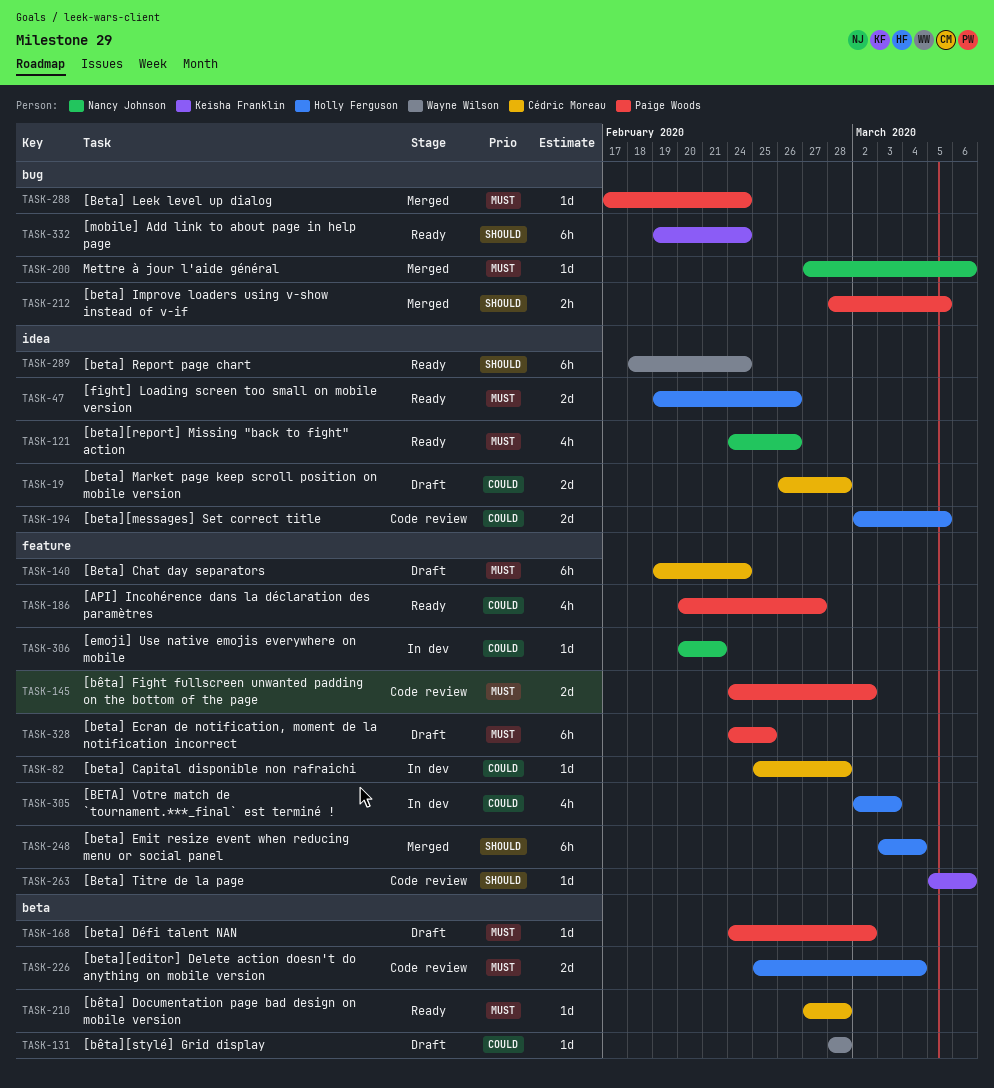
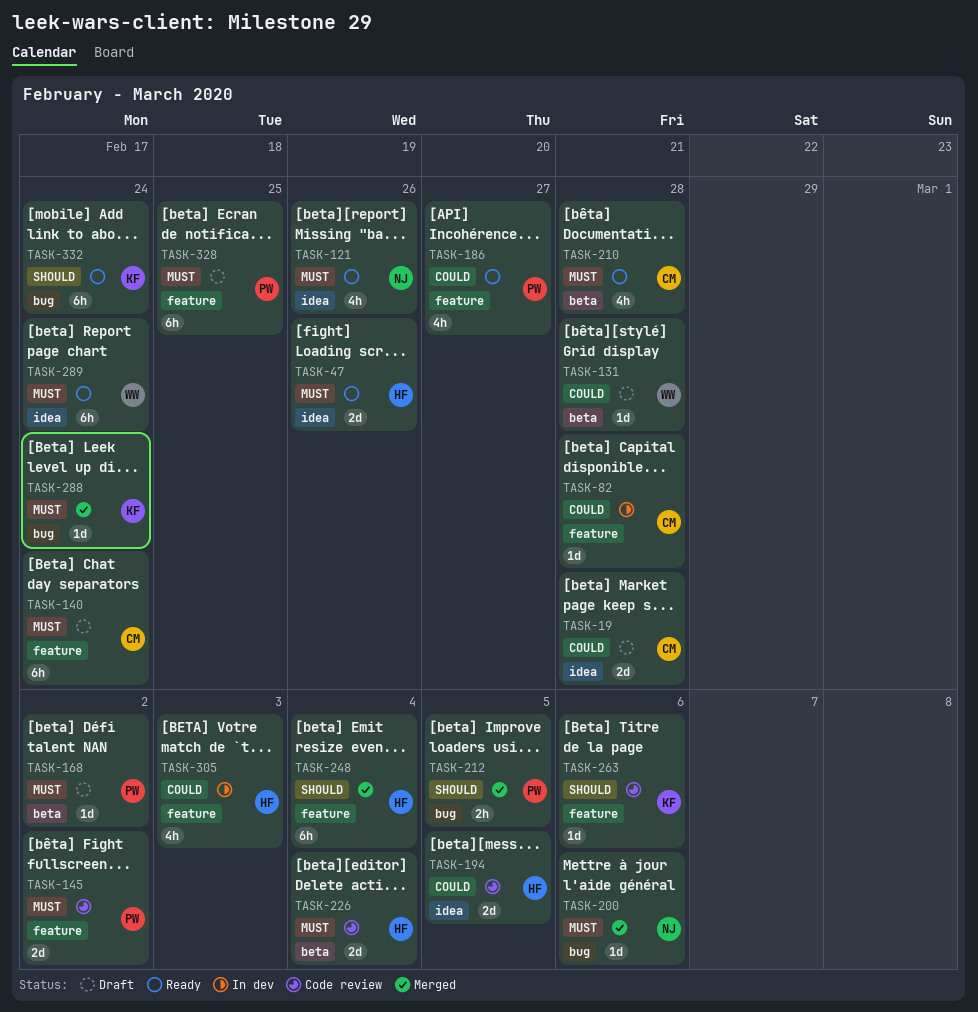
TASK-210, estimate: 1d -> 4h
TASK-288, owner: Paige Woods -> Keisha Franklin
TASK-289, priority: Should -> Must
TASK-306: present -> none

